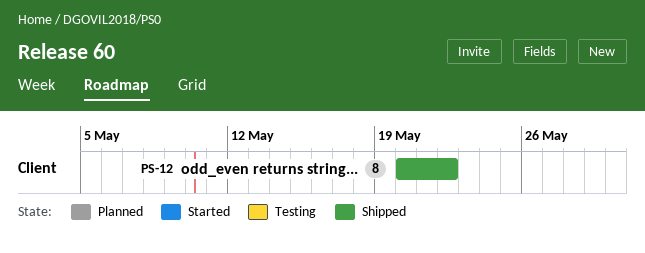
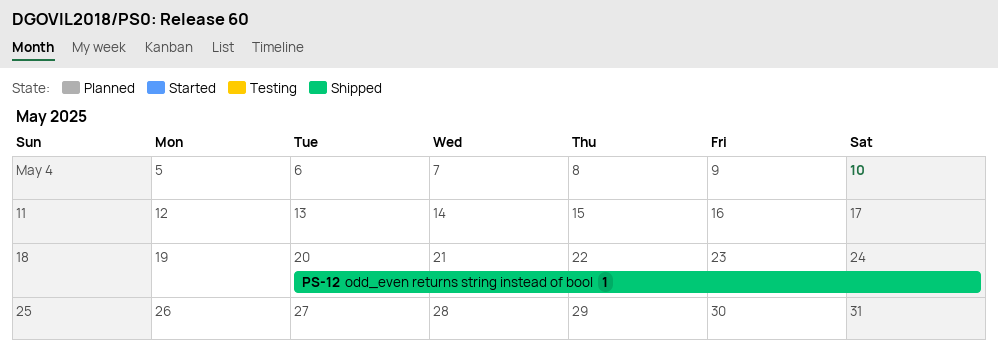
PS-12, estimate: 8 -> 1
PS-12, due: May 22 -> May 24

